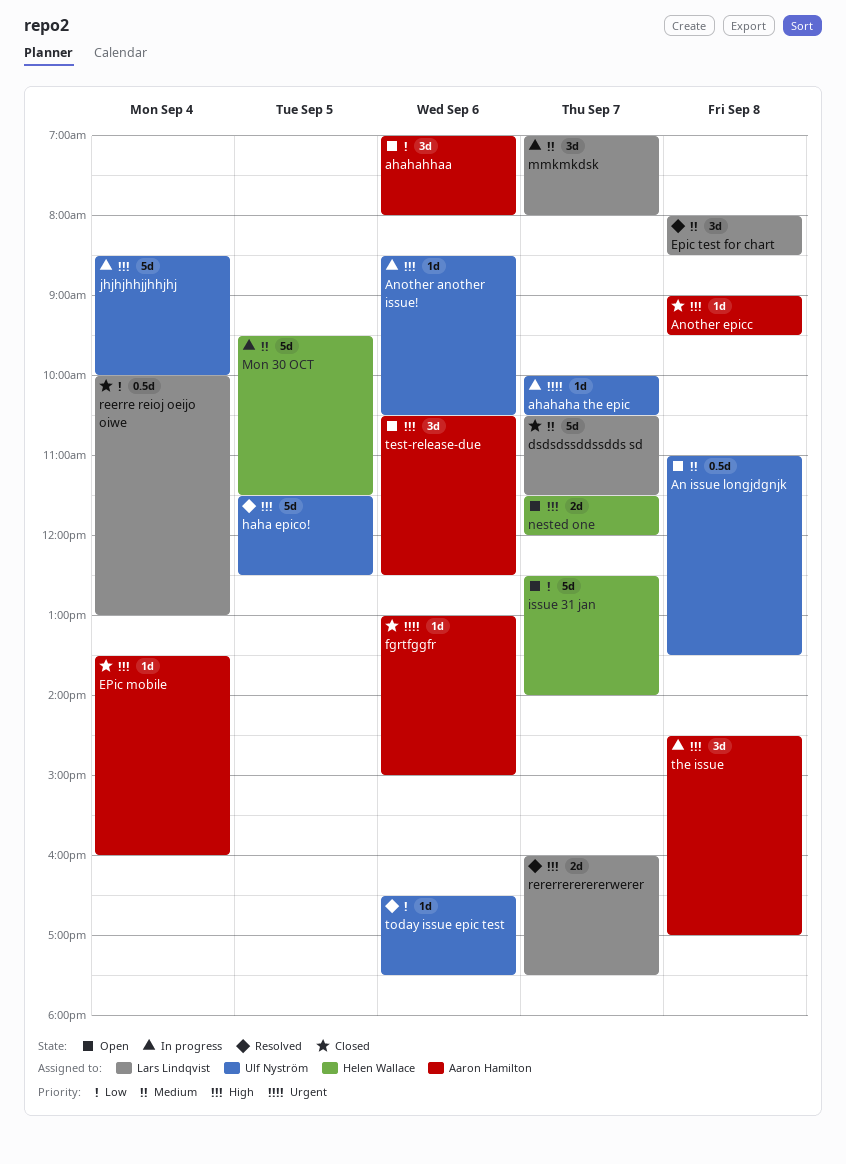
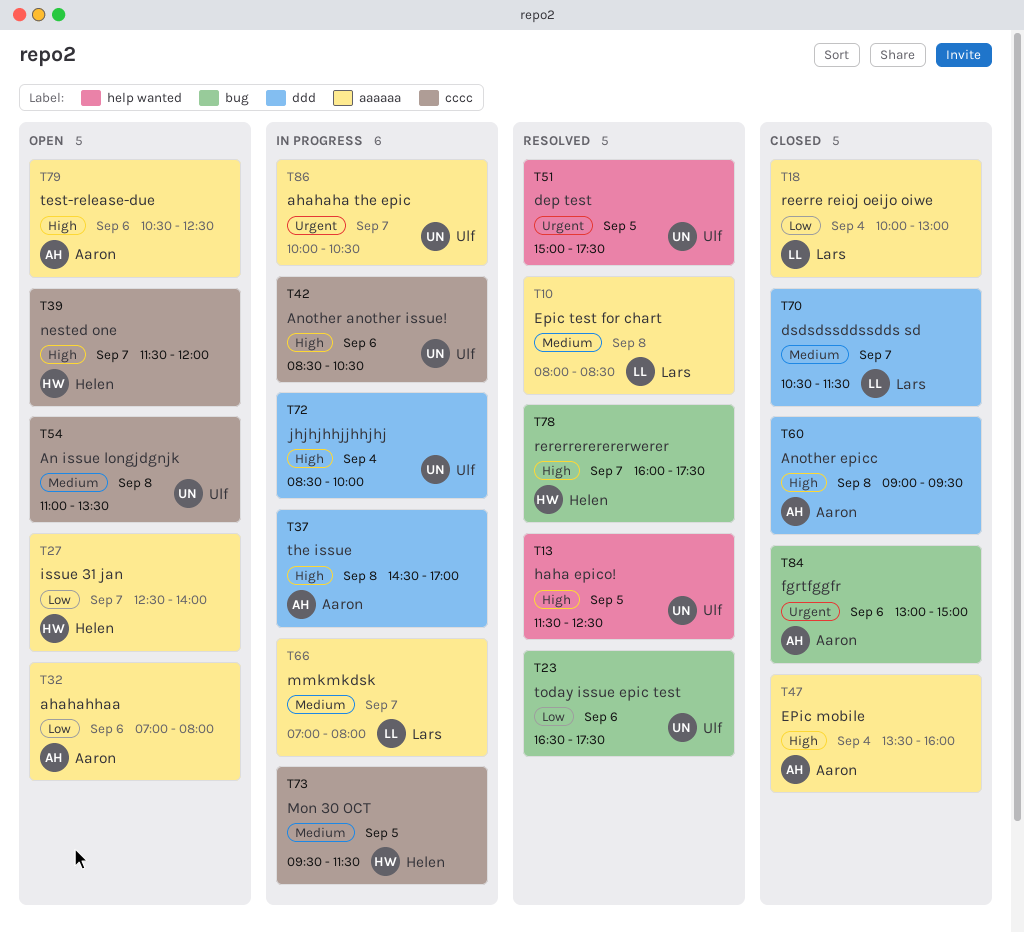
dep test: none -> present
rererrererererwerer, owner: Lars Lindqvist -> Helen Wallace

